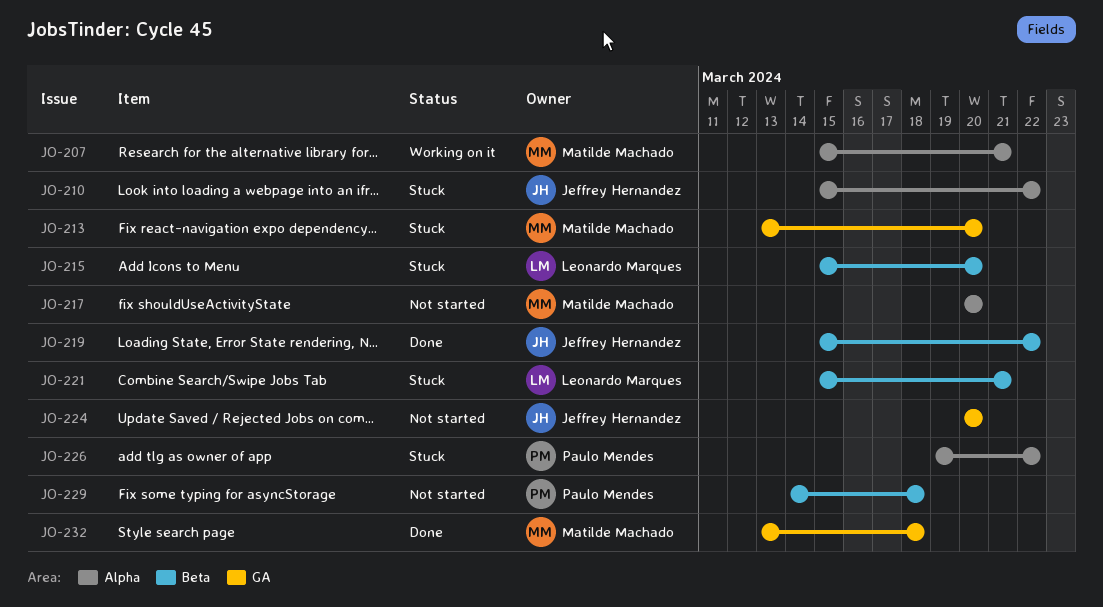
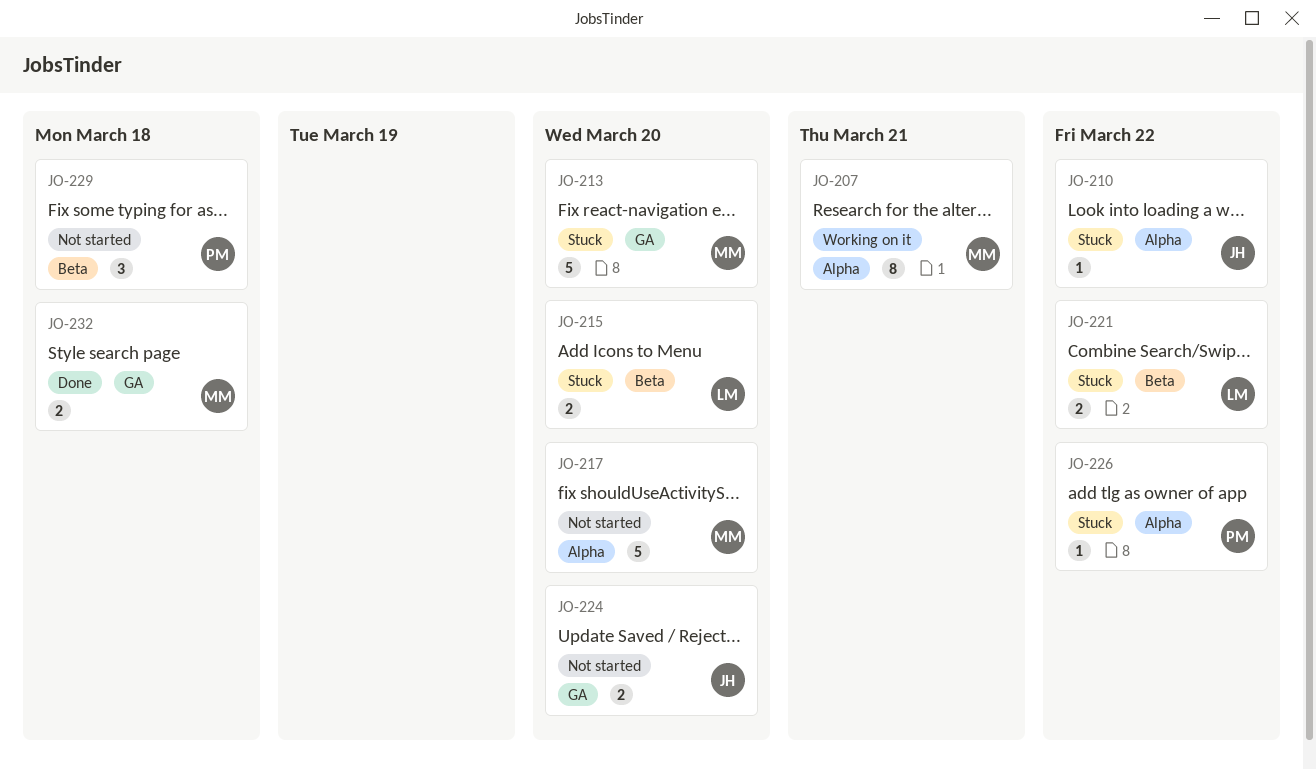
JO-219: present -> none
JO-221, due: Mar 21 -> Mar 22

